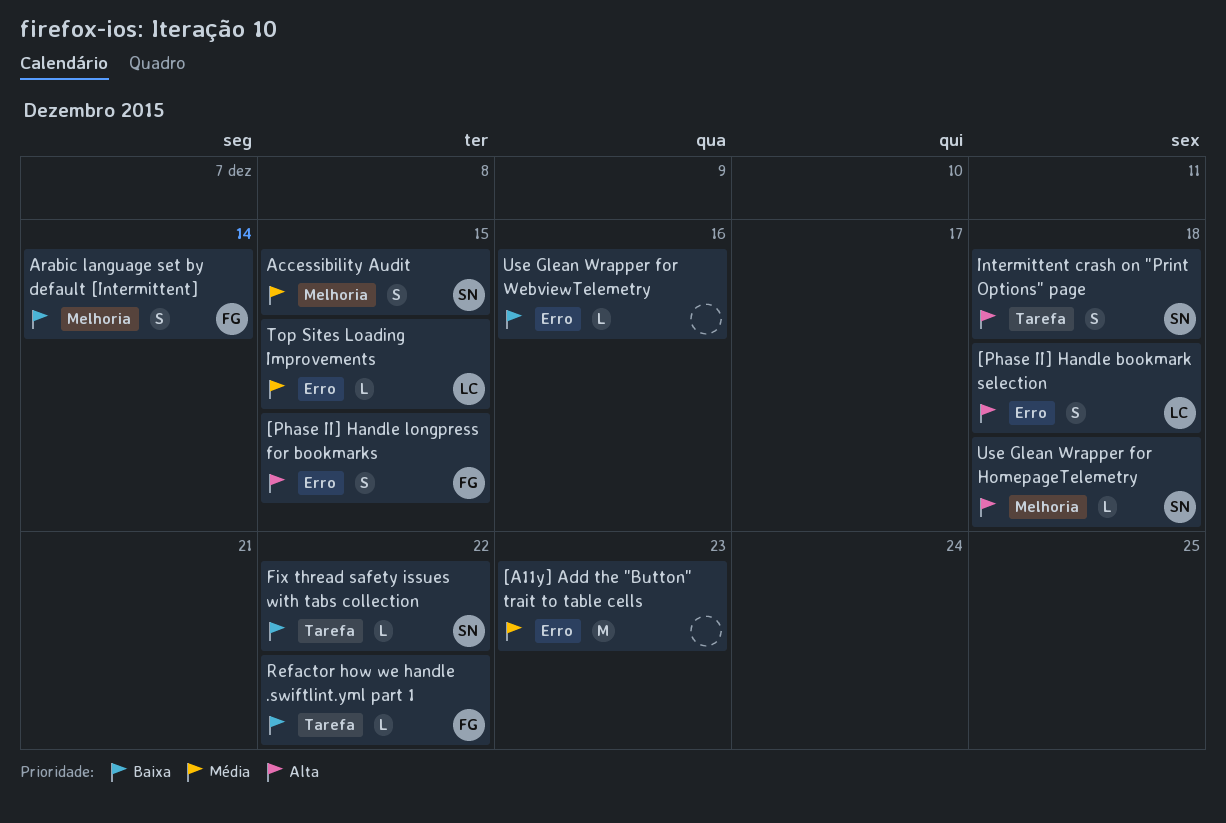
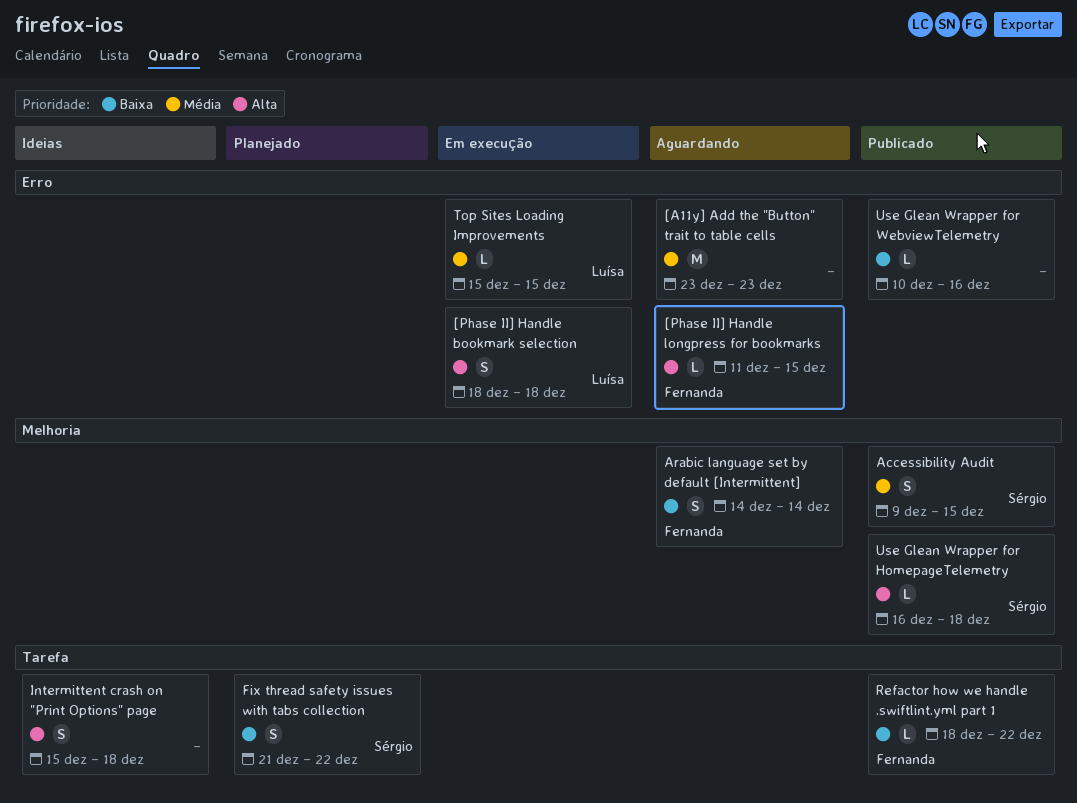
[Phase II] Handle longpress for bookmarks, estimate: S -> L
Fix thread safety issues with tabs collection, estimate: L -> S
Intermittent crash on "Print Options" page, owner: Sérgio -> none

